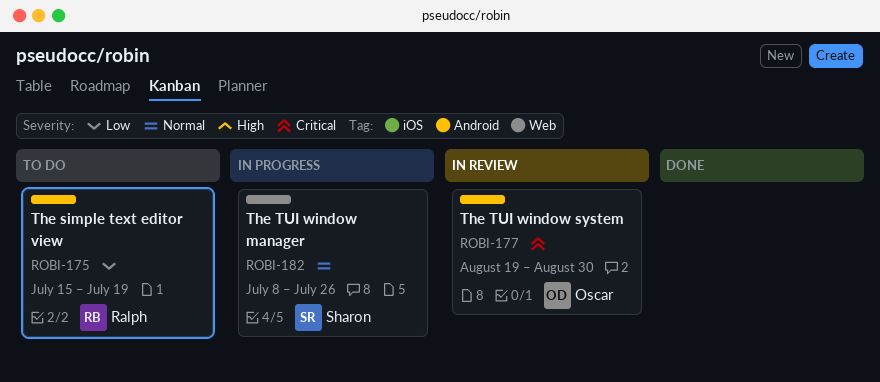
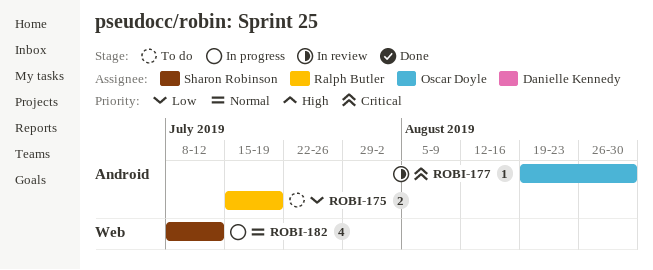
ROBI-182, due: Jul 26 -> Jul 12

